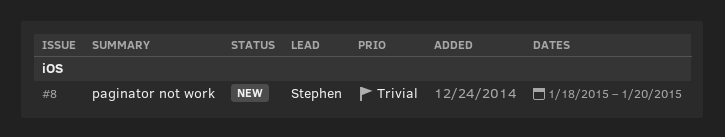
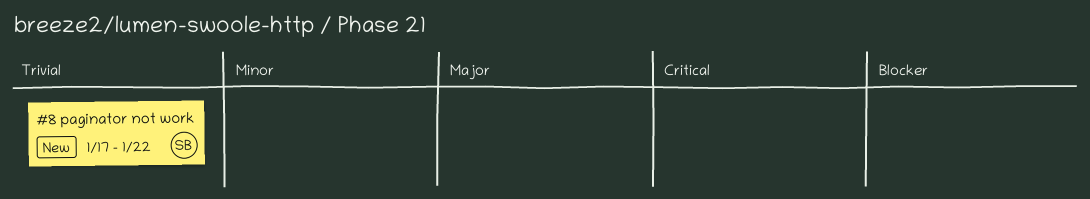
#8, start: Jan 18 -> Jan 17
#8, due: Jan 20 -> Jan 22

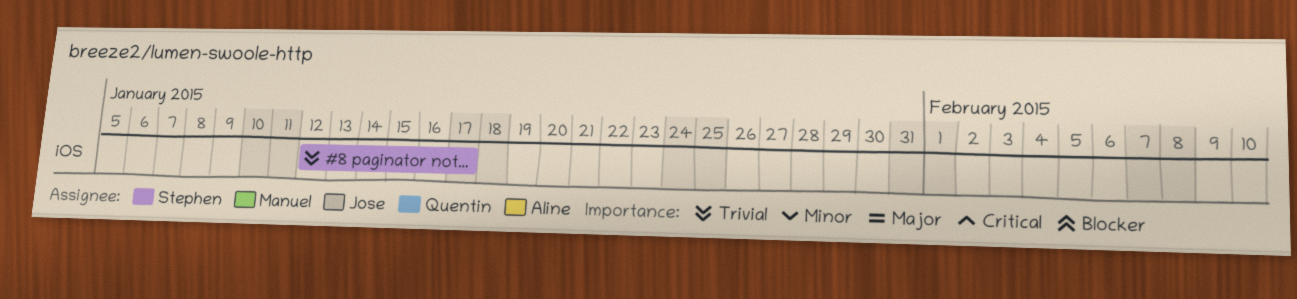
#8, start: Jan 17 -> Jan 12
#8, due: Jan 22 -> Jan 17

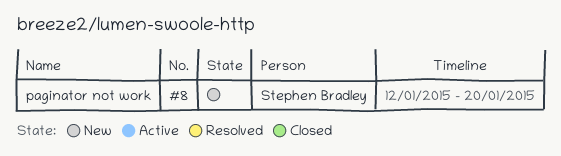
#8, due: Jan 17 -> Jan 20

